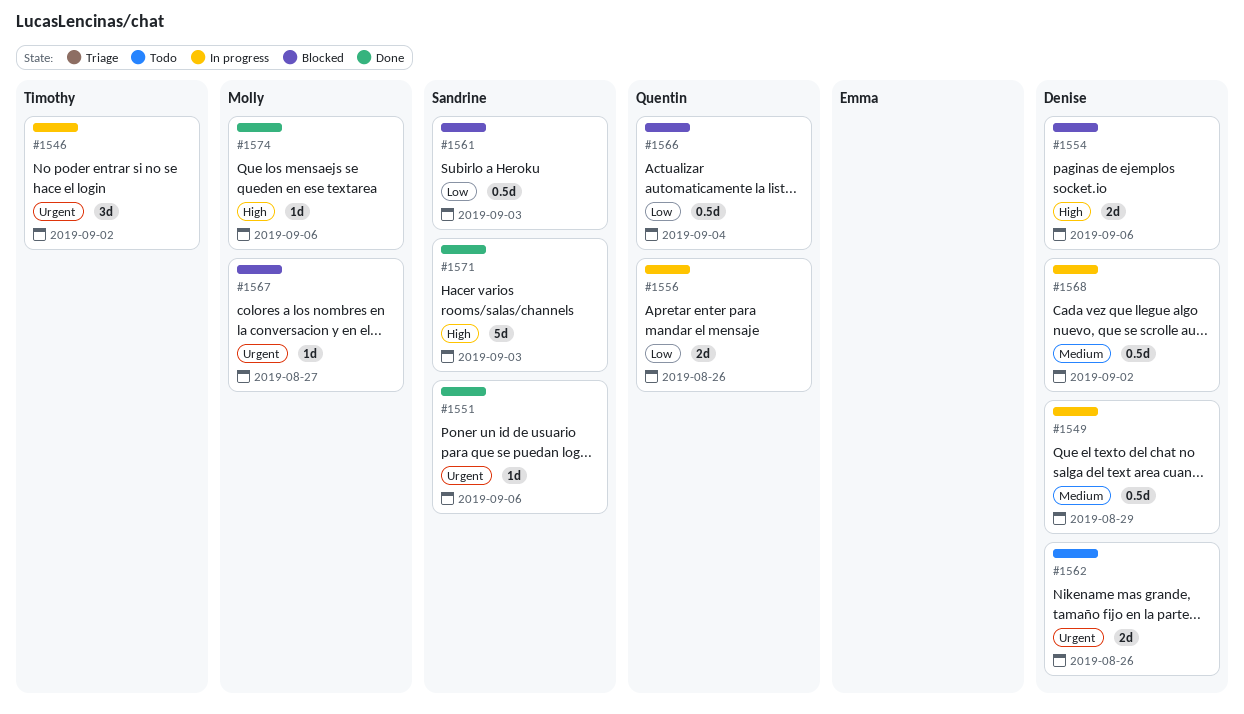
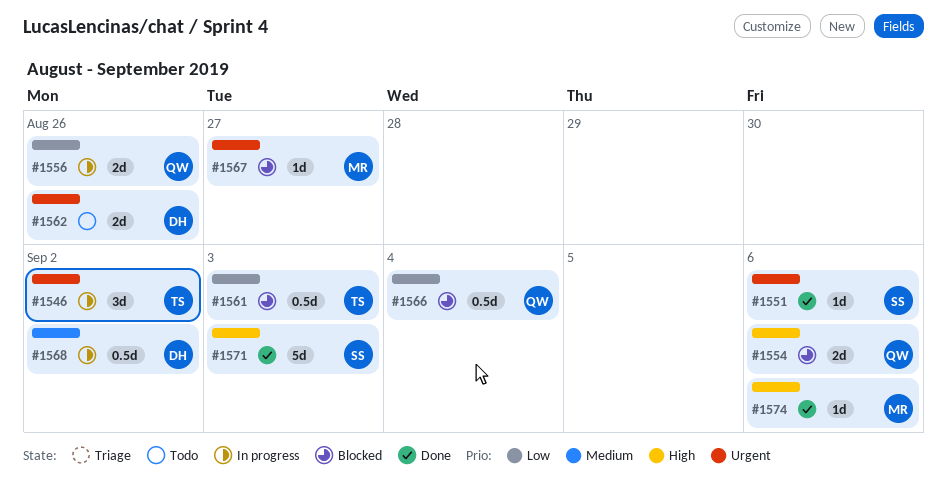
#1549: present -> none
#1554, owner: Denise -> Quentin
#1561, owner: Sandrine -> Timothy

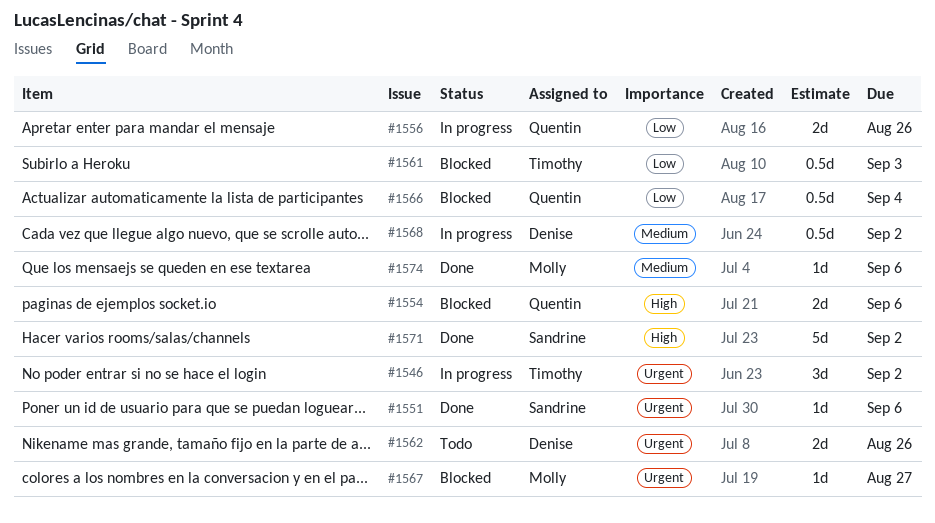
#1571, due: Sep 3 -> Sep 2
#1574, priority: High -> Medium

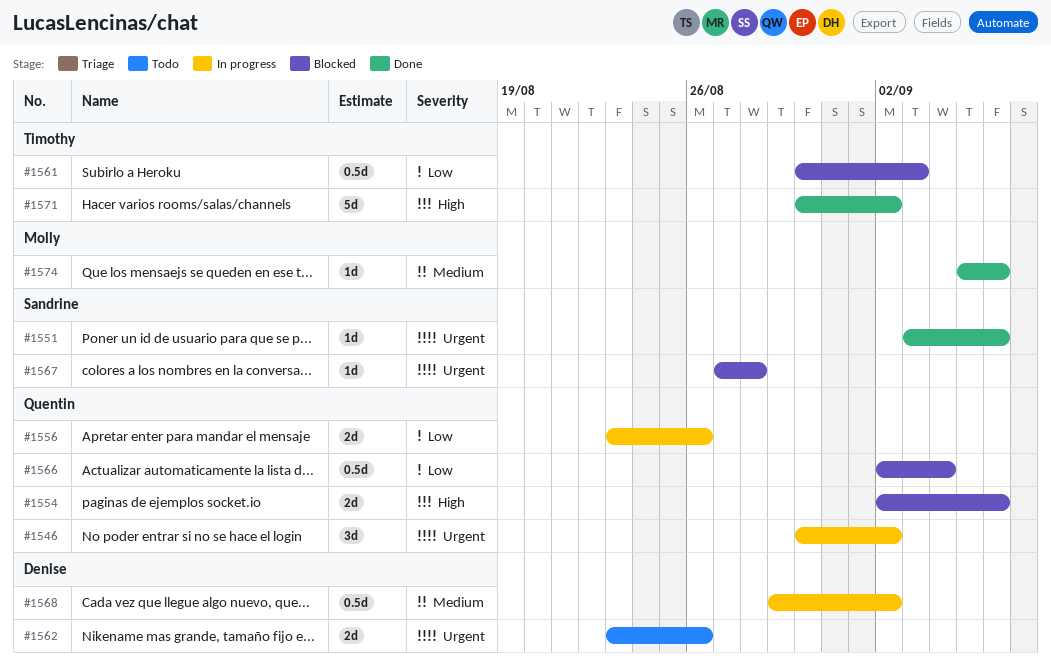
#1546, owner: Timothy -> Quentin
#1567, owner: Molly -> Sandrine
#1567, due: Aug 27 -> Aug 28
#1571, owner: Sandrine -> Timothy

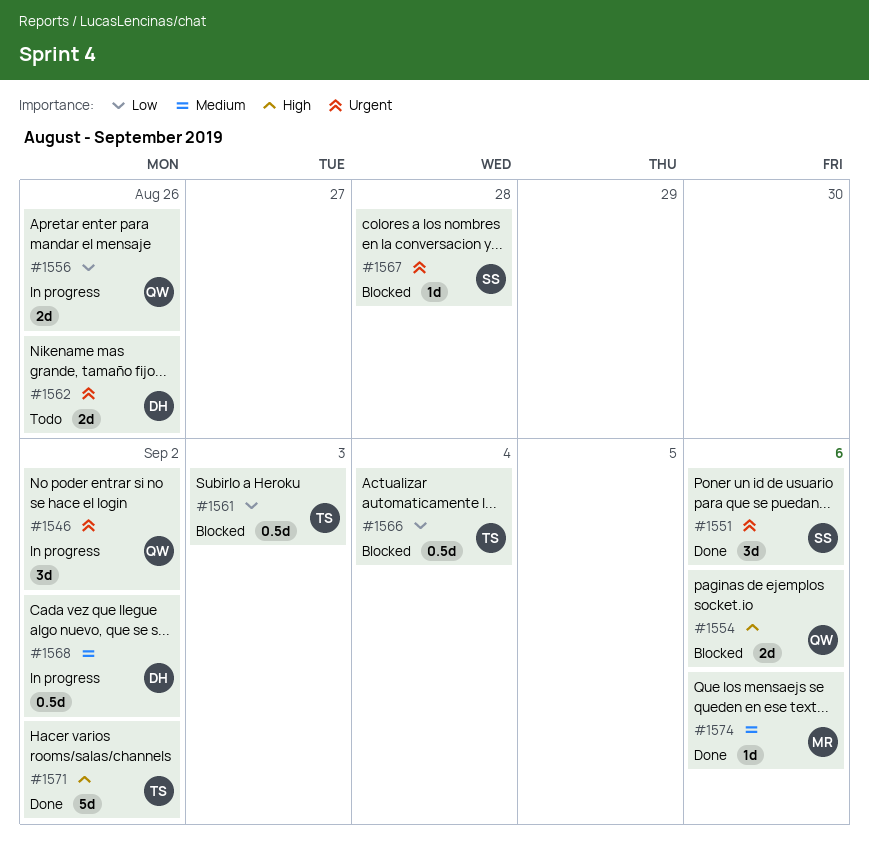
#1551, estimate: 1d -> 3d
#1566, owner: Quentin -> Timothy

